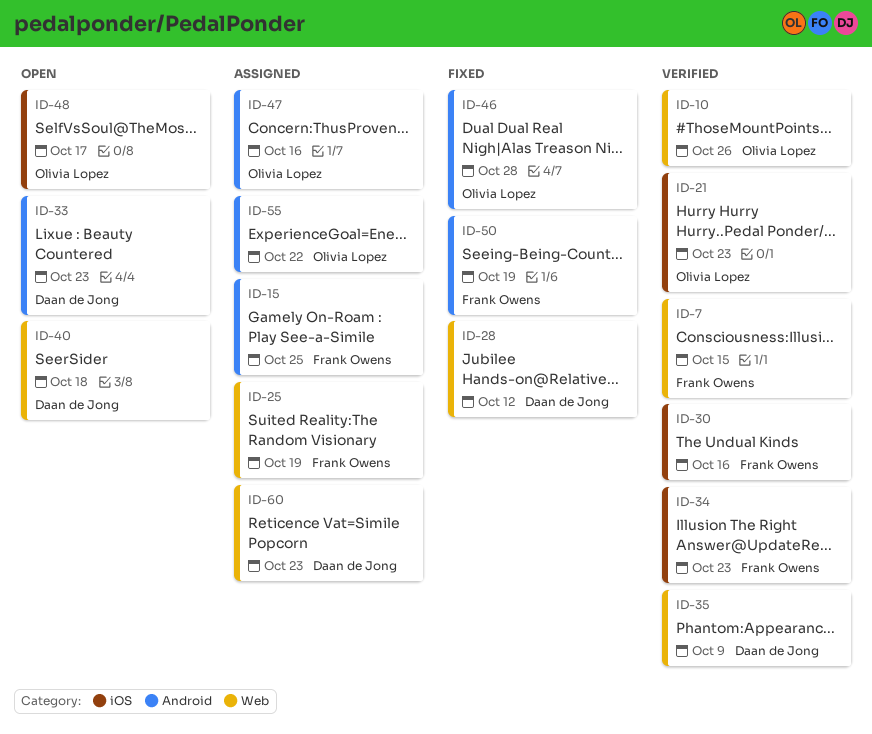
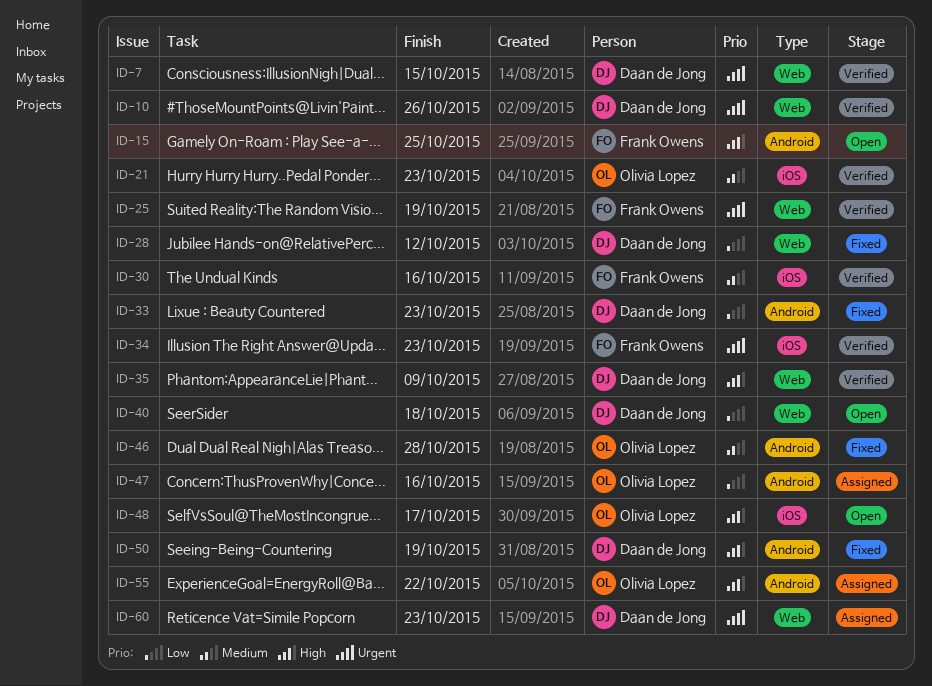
ID-7, owner: Frank Owens -> Daan de Jong
ID-10, owner: Olivia Lopez -> Daan de Jong
ID-15, status: Assigned -> Open
ID-25, status: Assigned -> Verified
ID-33, status: Open -> Fixed
ID-50, owner: Frank Owens -> Daan de Jong

